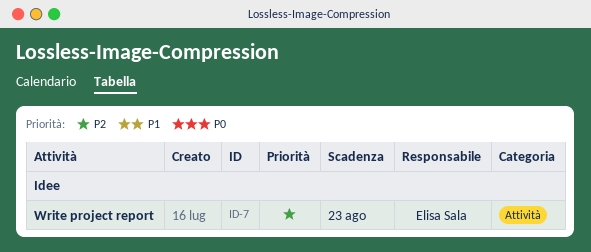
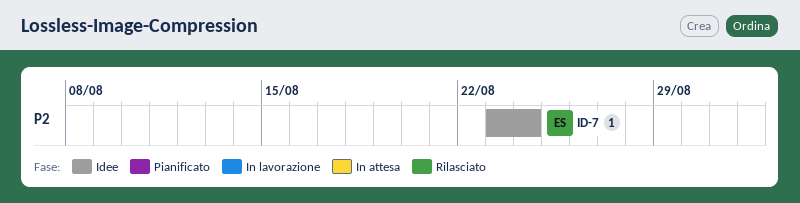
ID-7, due: Aug 23 -> Aug 24

